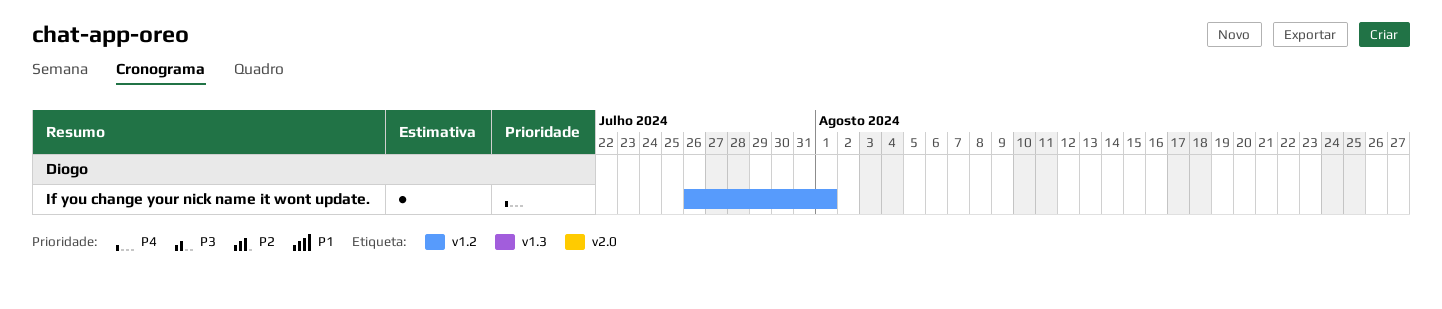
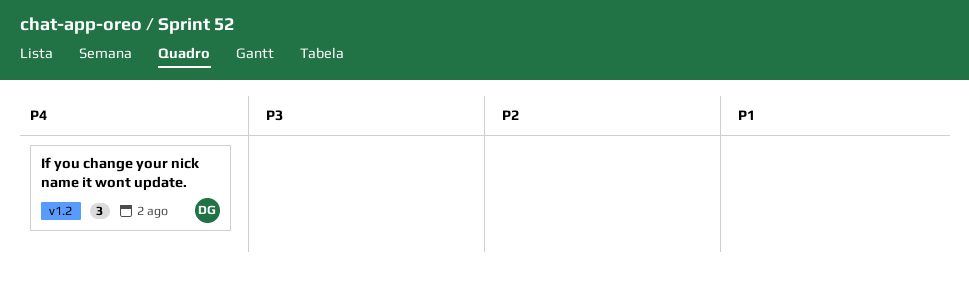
If you change your nick name it wont update., estimate: 1 -> 3
If you change your nick name it wont update., due: Aug 1 -> Aug 2

